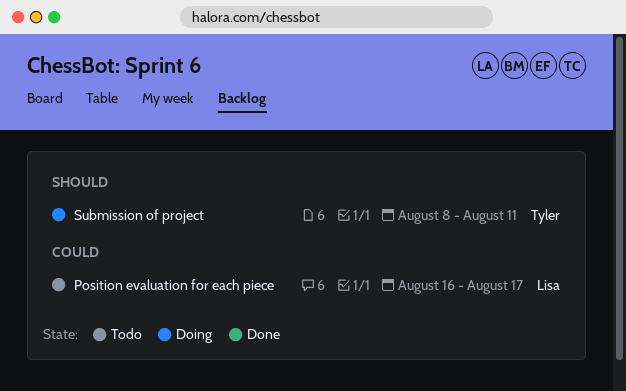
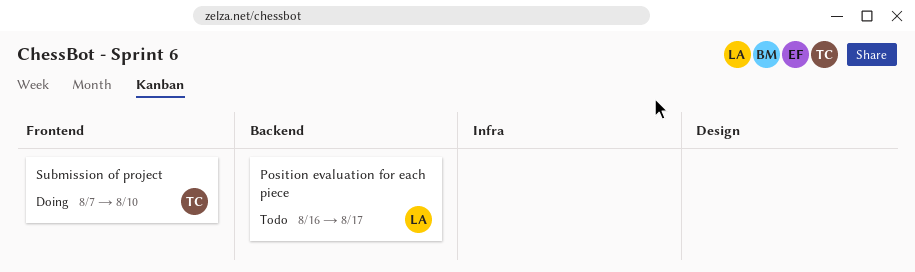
Submission of project, start: Aug 8 -> Aug 7
Submission of project, due: Aug 11 -> Aug 10

